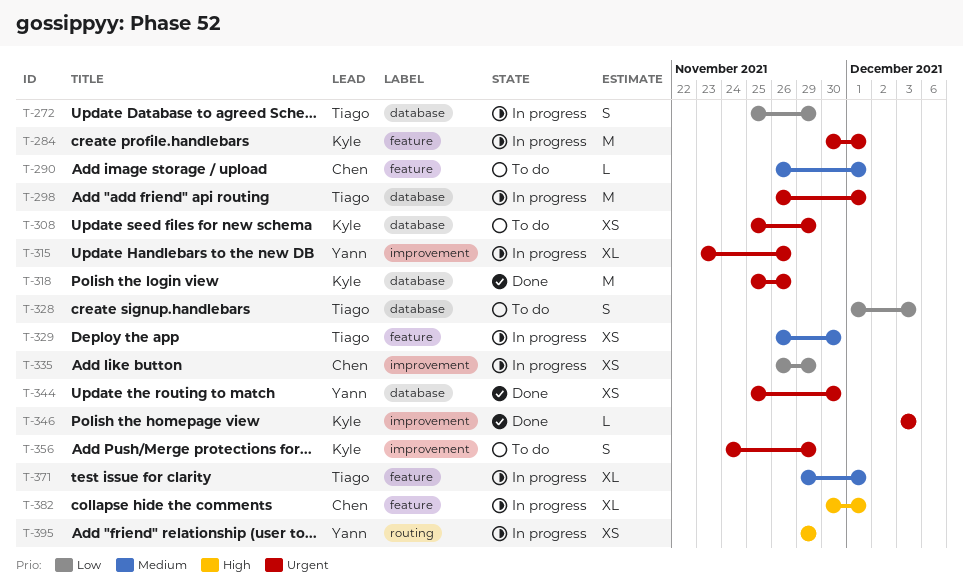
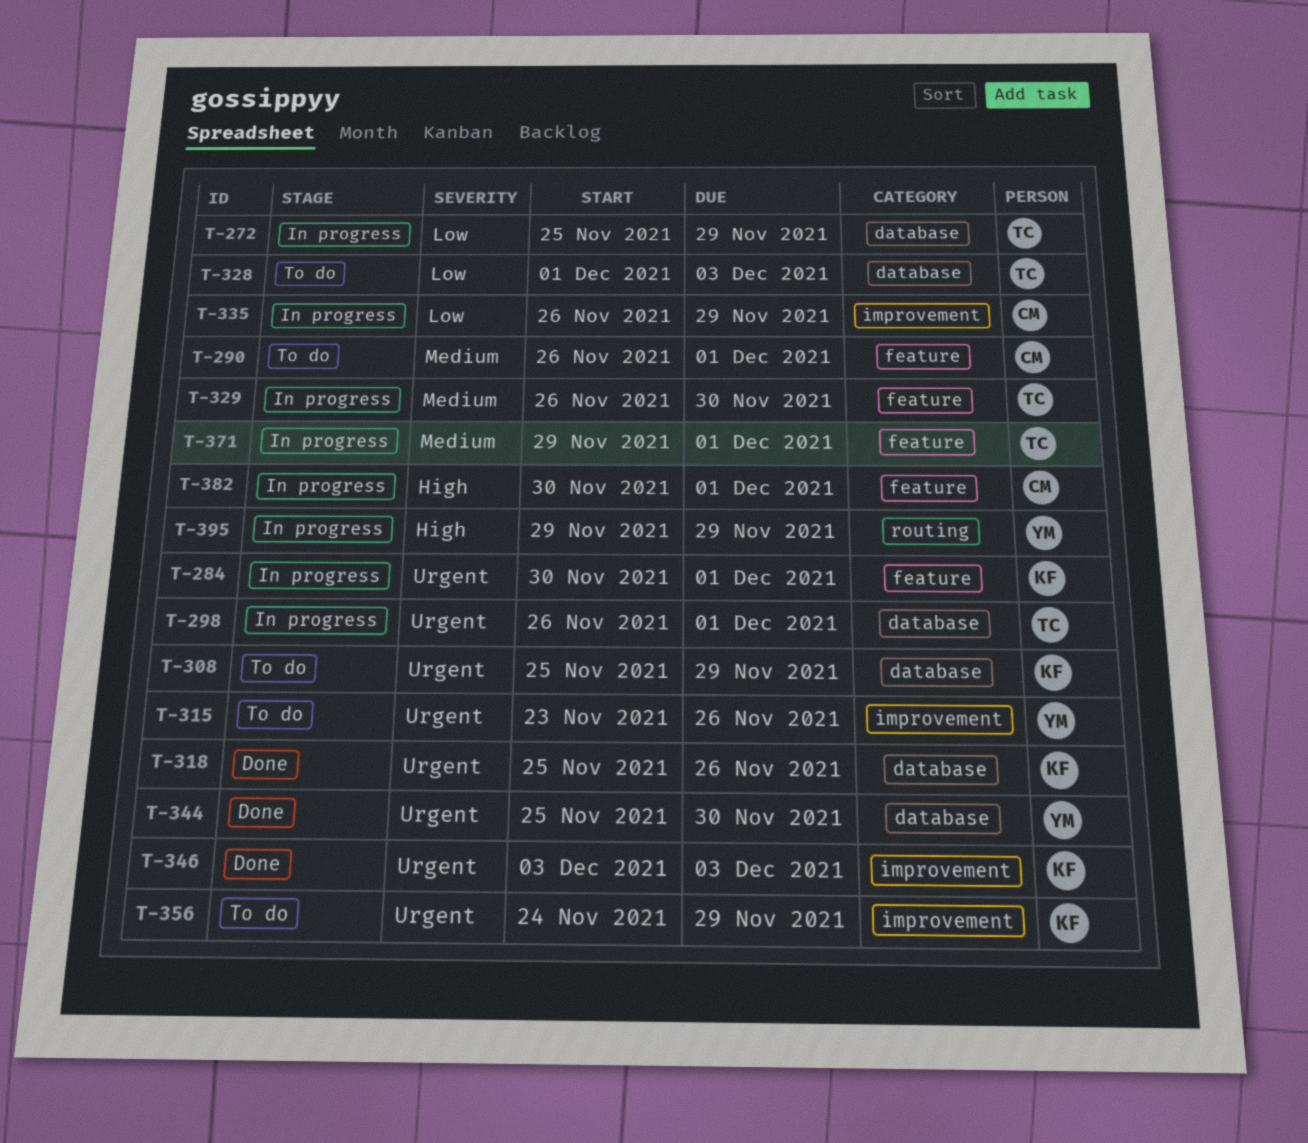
T-315, status: In progress -> To do

